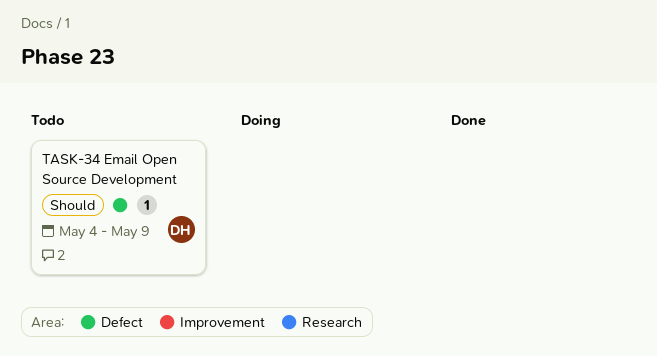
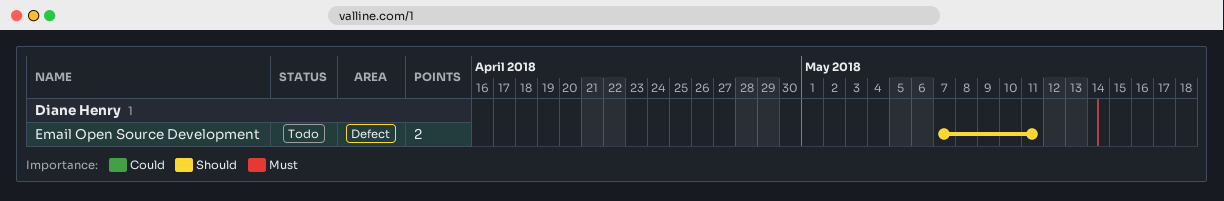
Email Open Source Development, estimate: 1 -> 2
Email Open Source Development, start: May 4 -> May 7
Email Open Source Development, due: May 9 -> May 11

